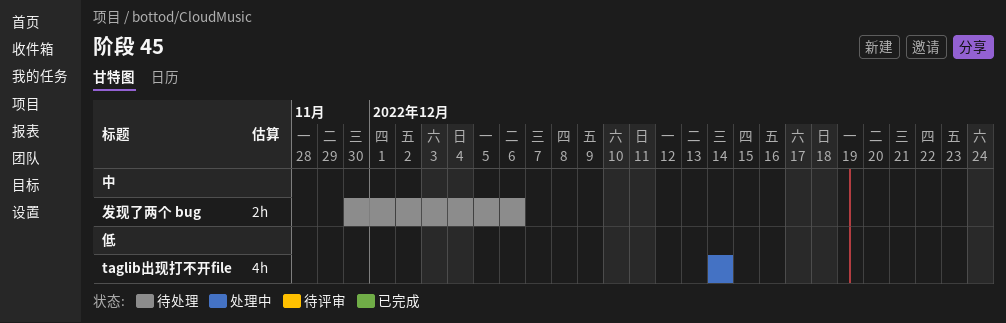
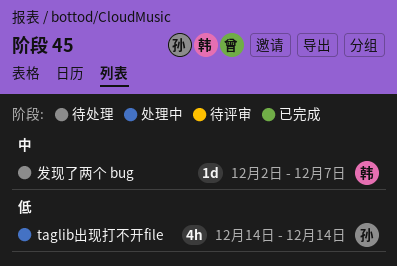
发现了两个 bug, estimate: 2h -> 1d
发现了两个 bug, start: Nov 30 -> Dec 2
发现了两个 bug, due: Dec 6 -> Dec 7

